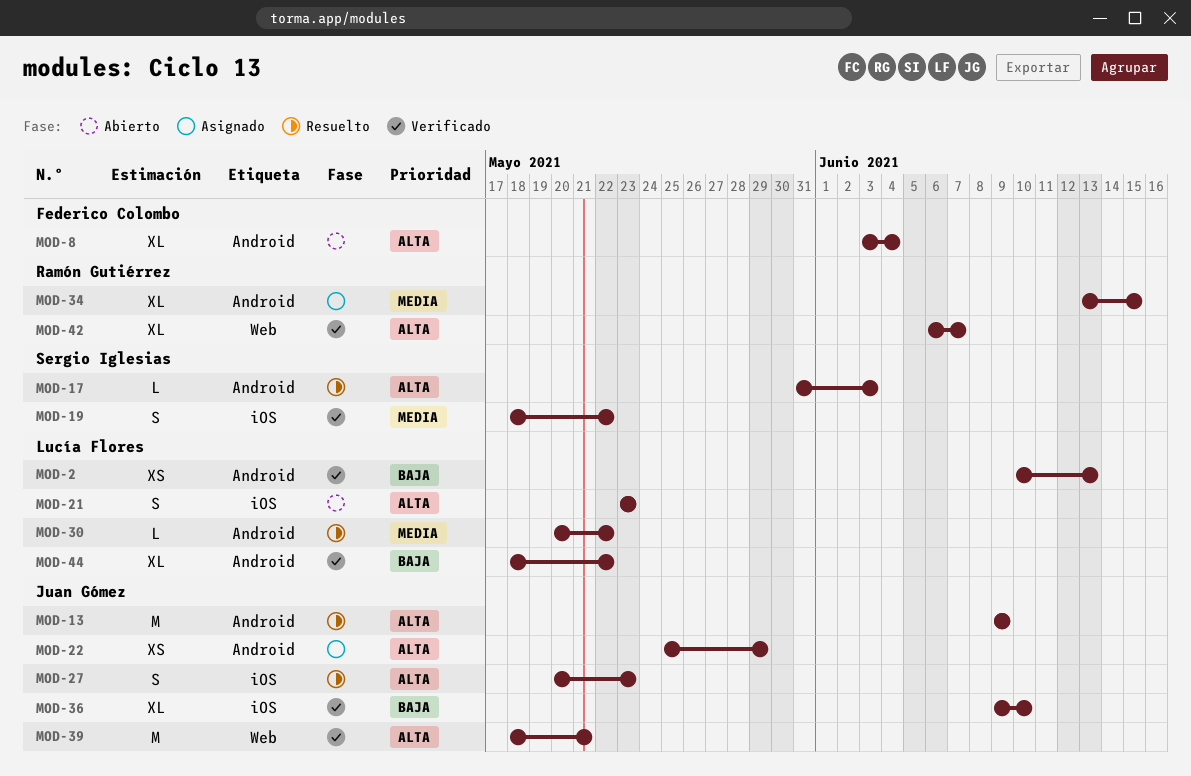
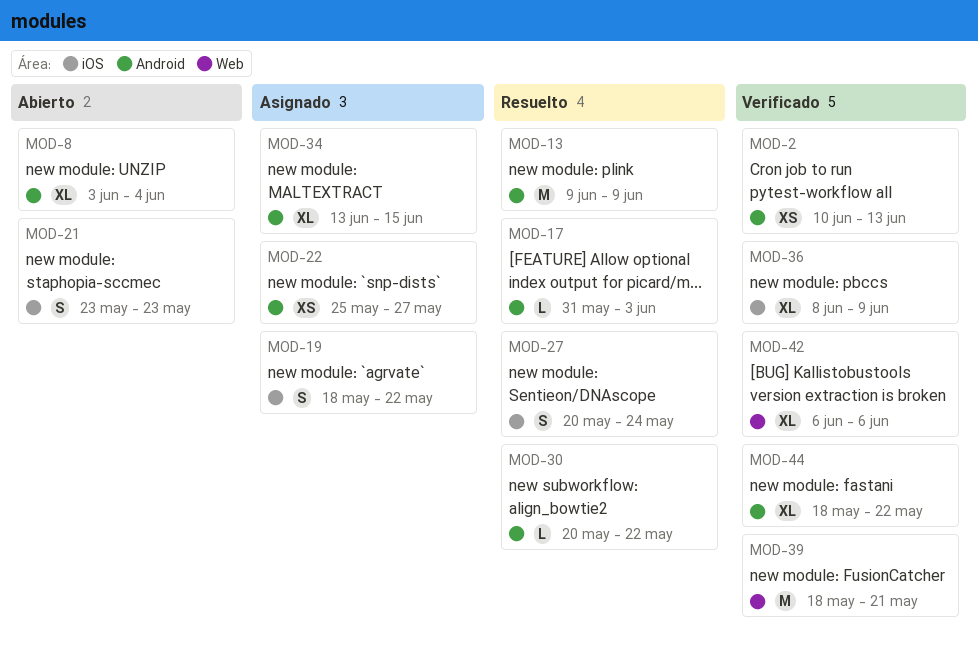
MOD-19, status: Verificado -> Asignado
MOD-22, due: May 29 -> May 27
MOD-27, due: May 23 -> May 24
MOD-36, start: Jun 9 -> Jun 8
MOD-36, due: Jun 10 -> Jun 9
MOD-42, due: Jun 7 -> Jun 6

